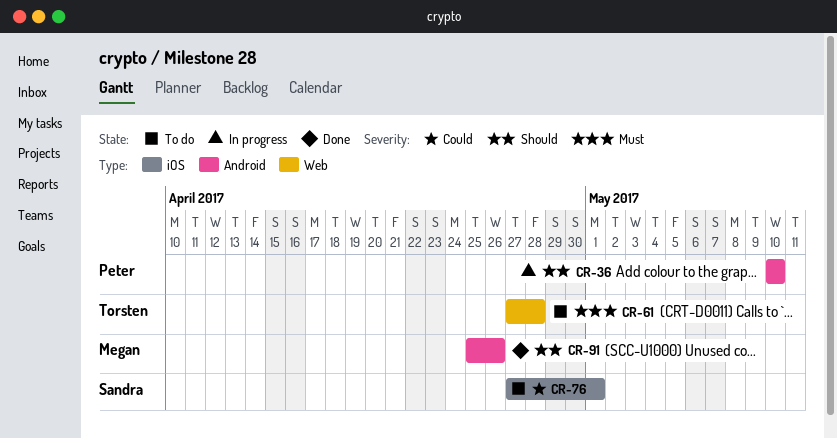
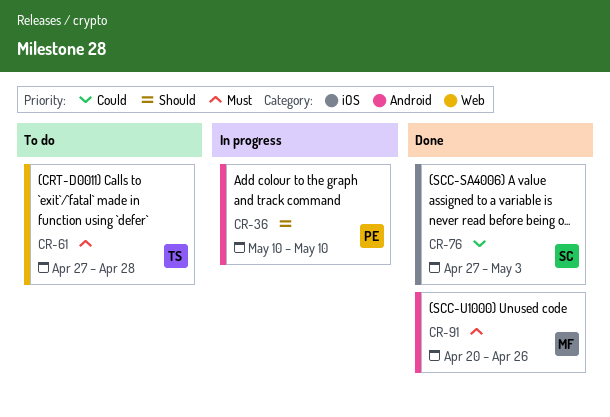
CR-76, status: To do -> Done
CR-76, due: May 1 -> May 3
CR-91, priority: Should -> Must
CR-91, start: Apr 25 -> Apr 20

